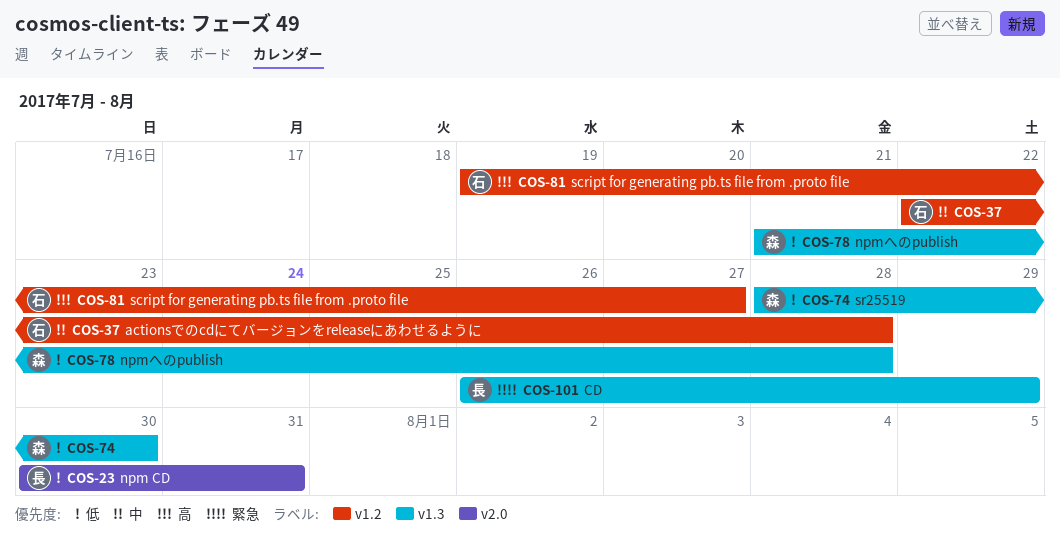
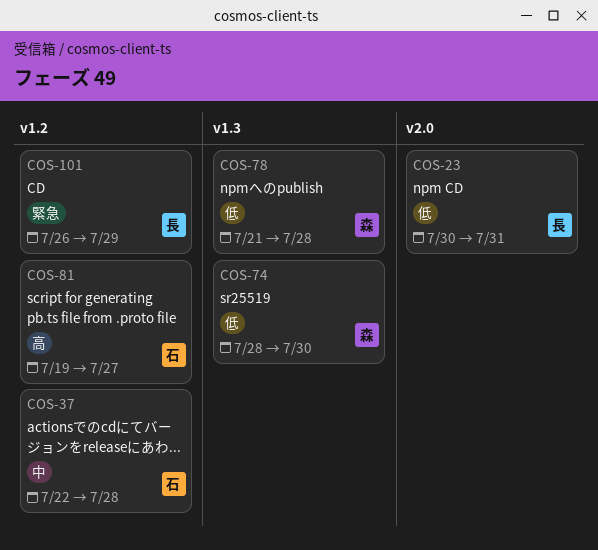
COS-101, label: v1.3 -> v1.2

